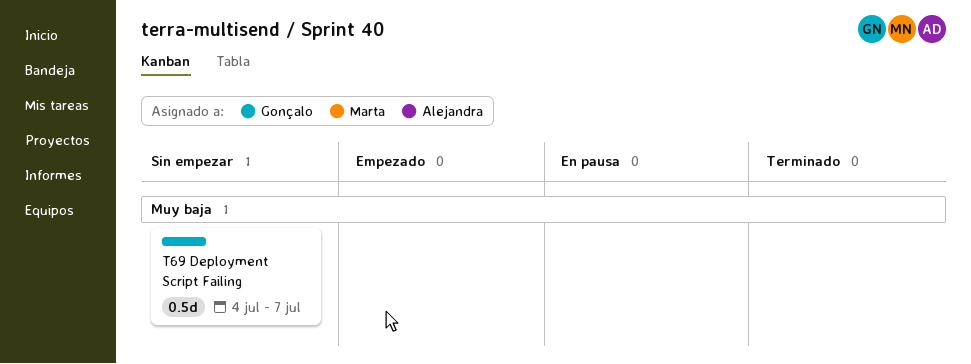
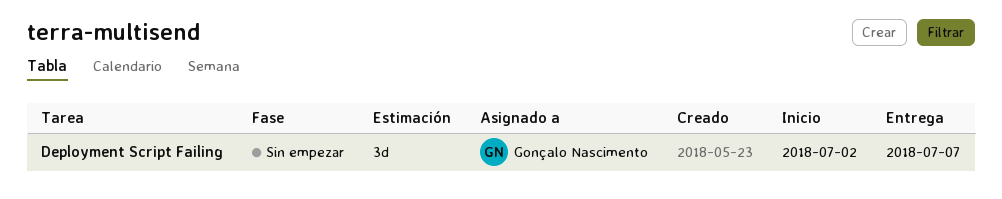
Deployment Script Failing, estimate: 0.5d -> 3d
Deployment Script Failing, start: Jul 4 -> Jul 2

